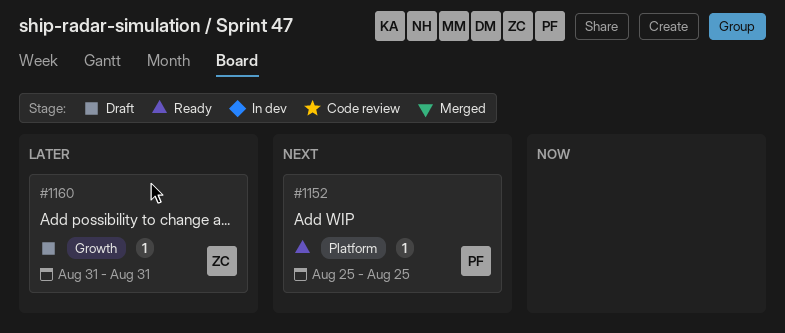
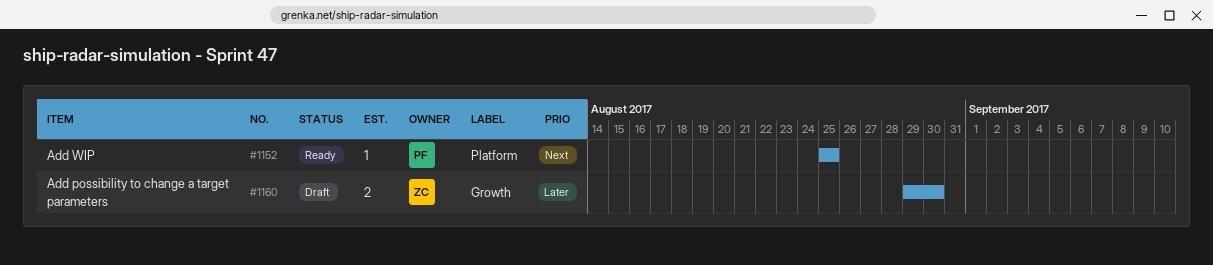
#1160, estimate: 1 -> 2
#1160, start: Aug 31 -> Aug 29
#1160, due: Aug 31 -> Aug 30

